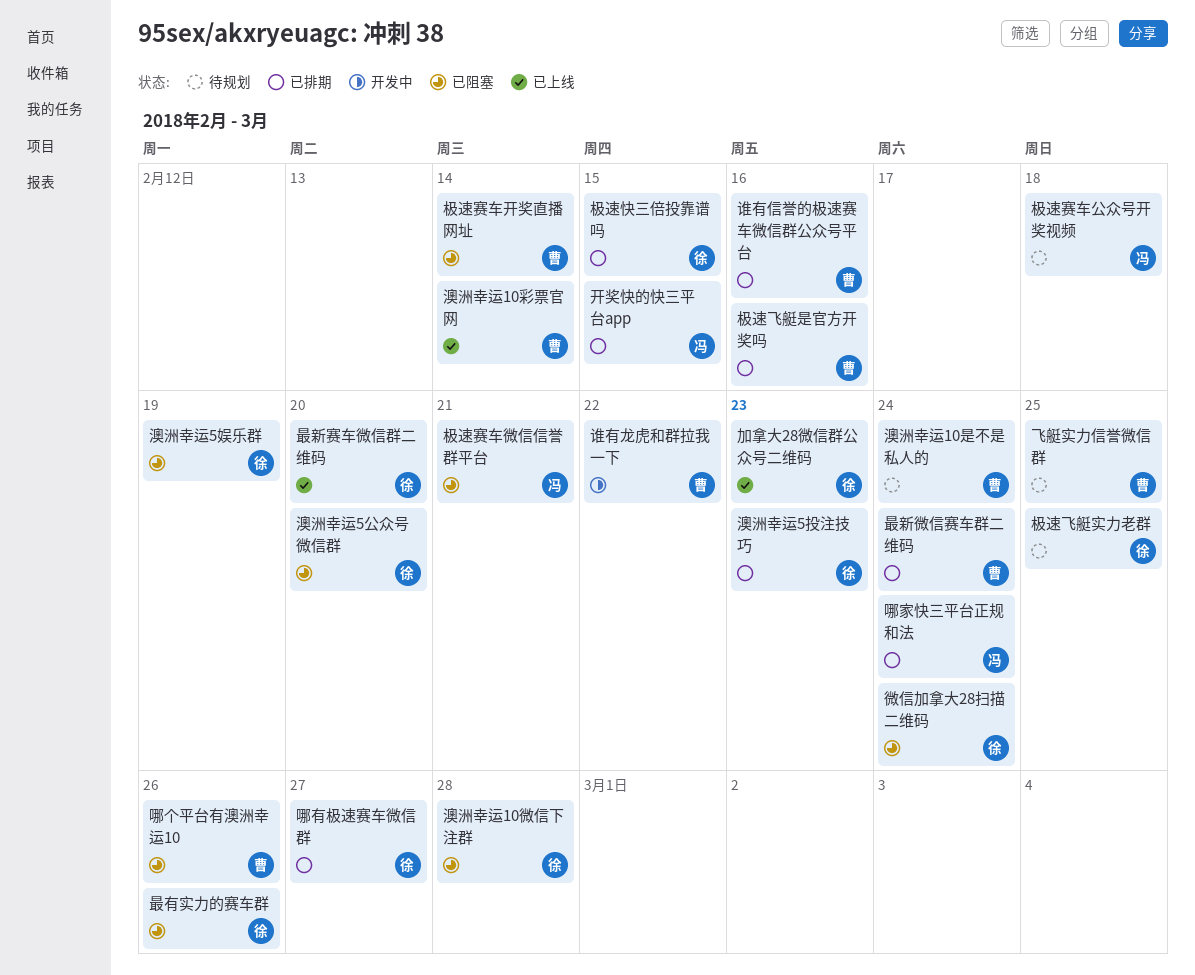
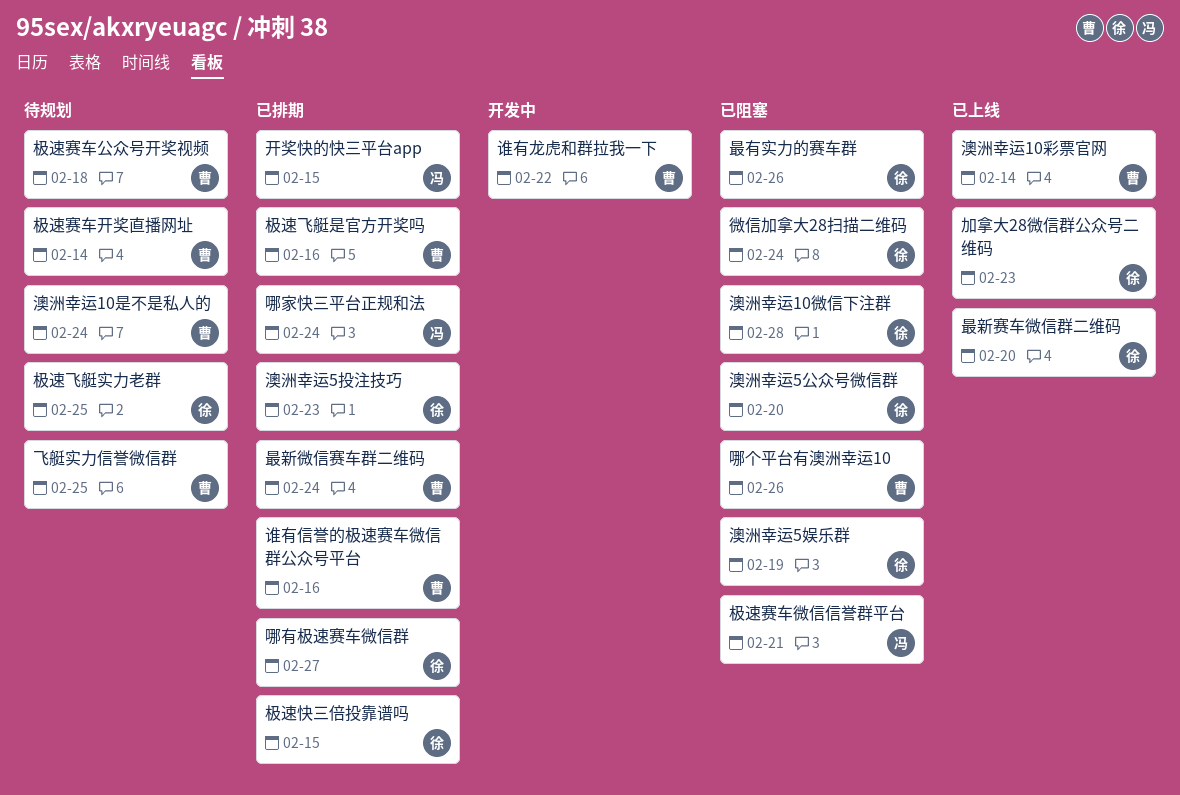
极速赛车公众号开奖视频, owner: 冯 -> 曹
极速赛车开奖直播网址, status: 已阻塞 -> 待规划

